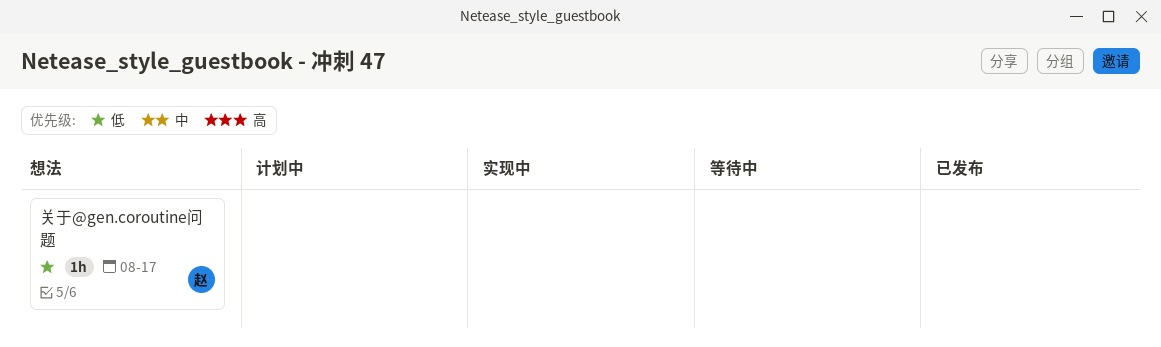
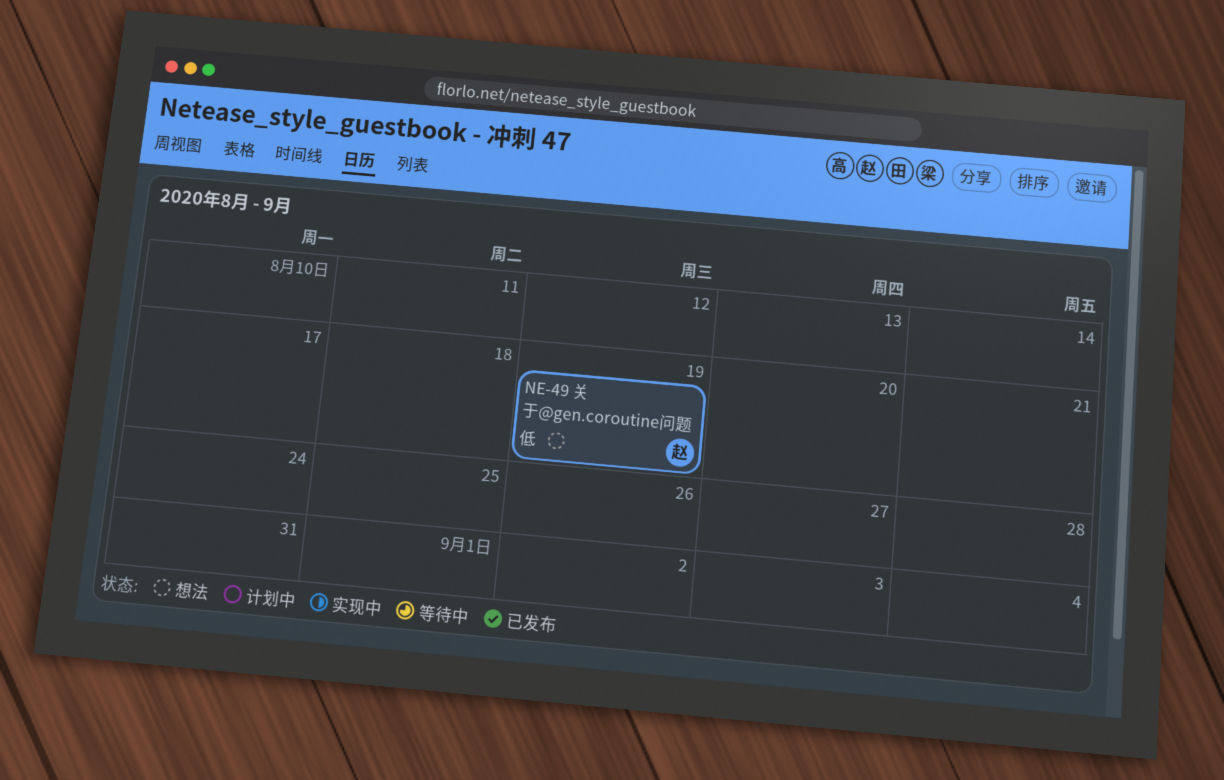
关于@gen.coroutine问题, due: Aug 17 -> Aug 19

